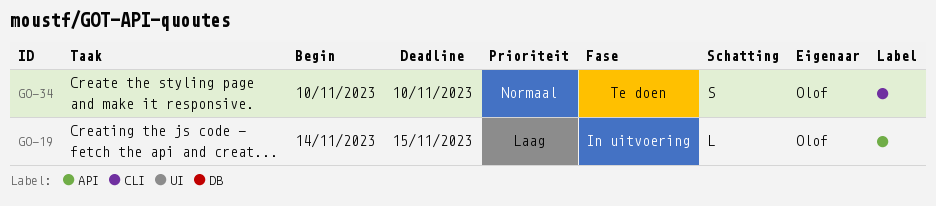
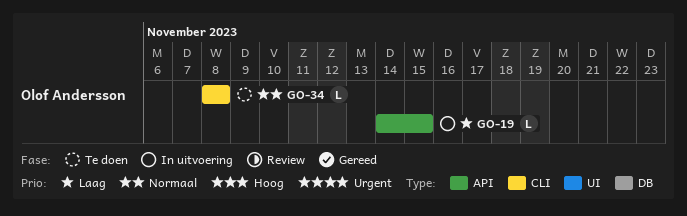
GO-34, estimate: S -> L
GO-34, start: Nov 10 -> Nov 8
GO-34, due: Nov 10 -> Nov 8

